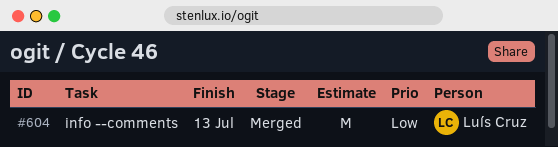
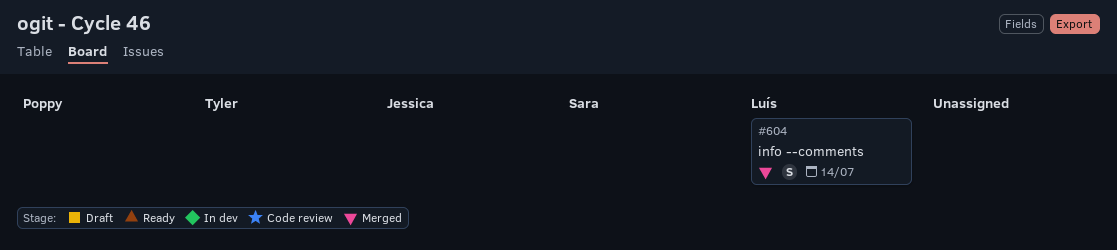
#604, estimate: M -> S
#604, due: Jul 13 -> Jul 14

